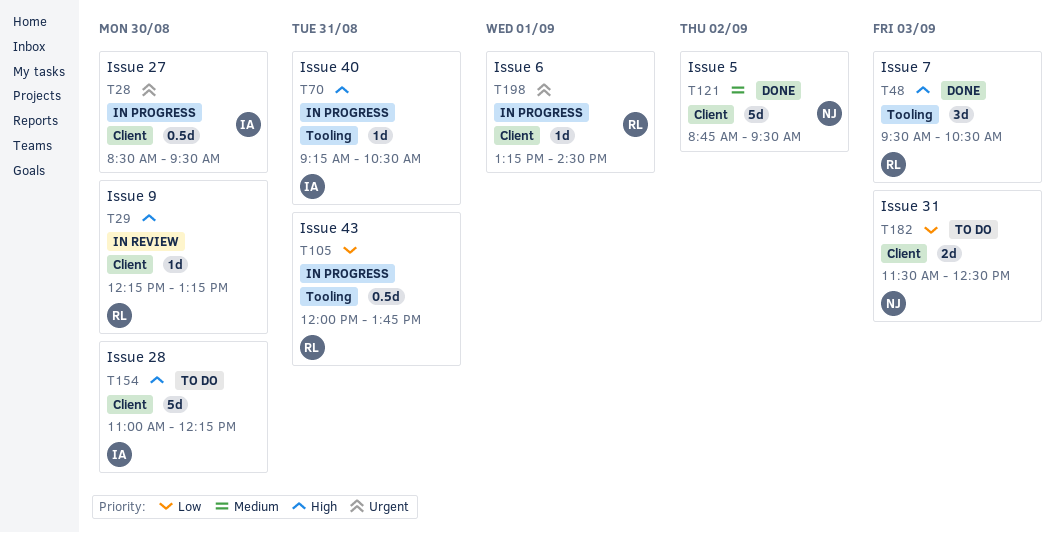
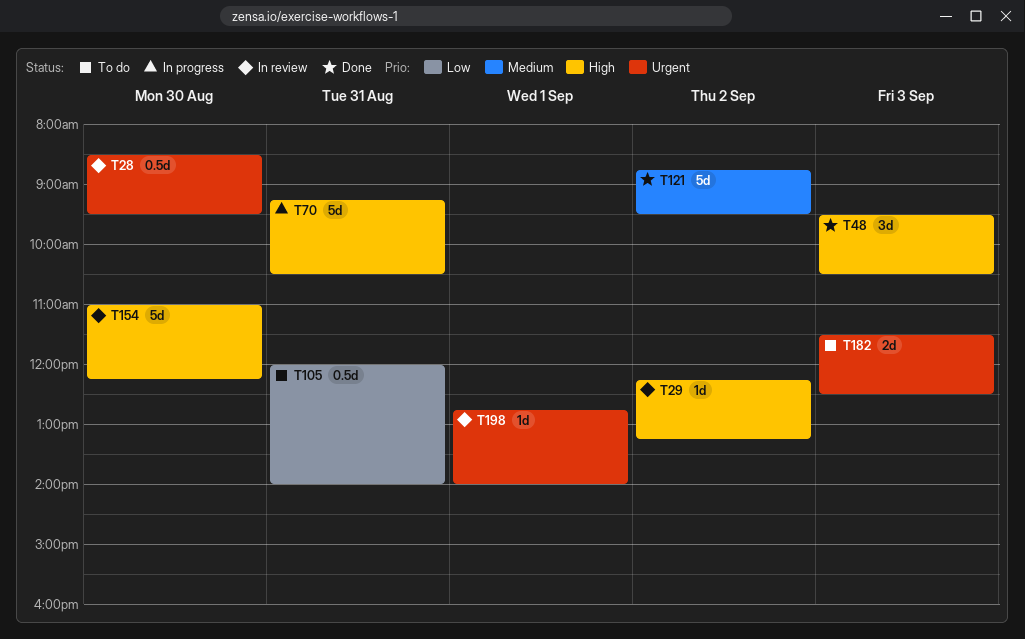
T28, status: In progress -> In review
T29, day: Aug 30 -> Sep 2
T70, estimate: 1d -> 5d
T105, status: In progress -> To do
T105, ends: 13:45 -> 14:00
T154, status: To do -> In review
T182, priority: Low -> Urgent
T198, status: In progress -> In review
T198, begins: 13:15 -> 12:45
T198, ends: 14:30 -> 14:00

